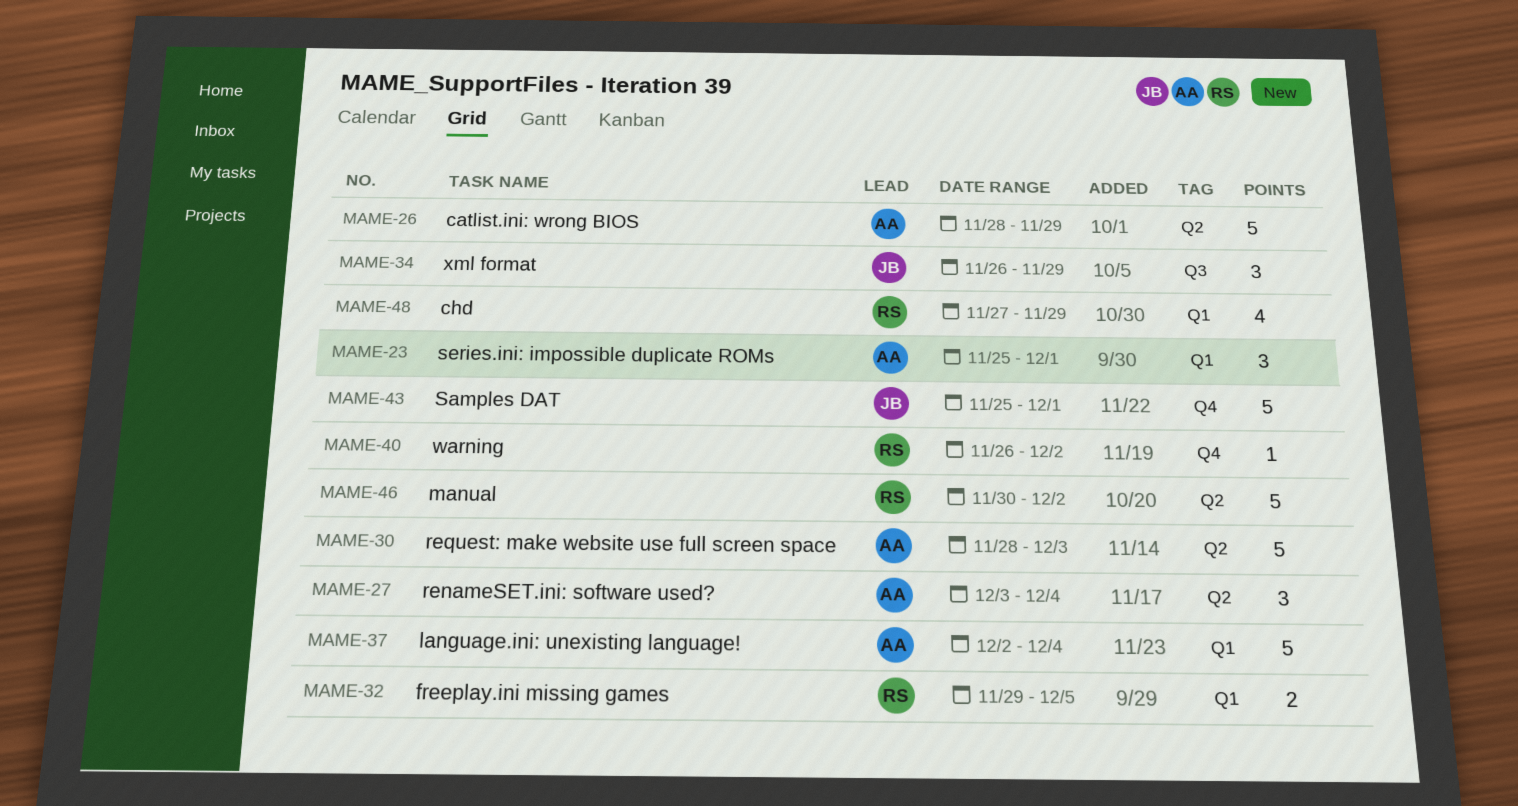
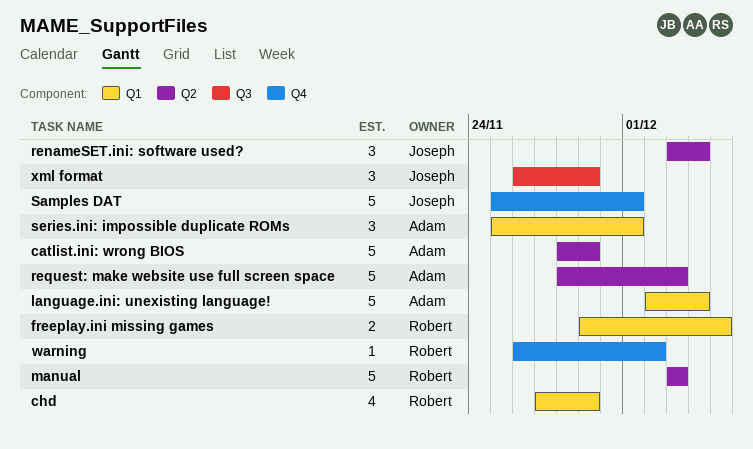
manual, start: Nov 30 -> Dec 3
manual, due: Dec 2 -> Dec 3
renameSET.ini: software used?, owner: Adam -> Joseph

